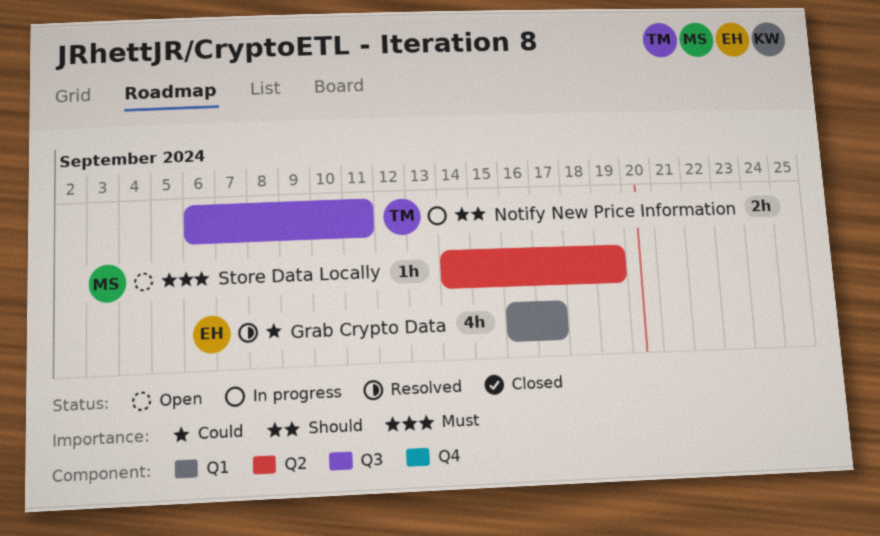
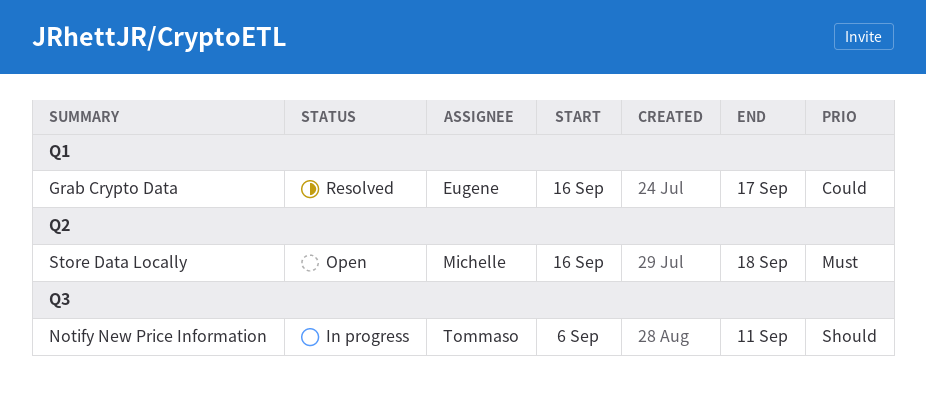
Store Data Locally, start: Sep 14 -> Sep 16
Store Data Locally, due: Sep 19 -> Sep 18

